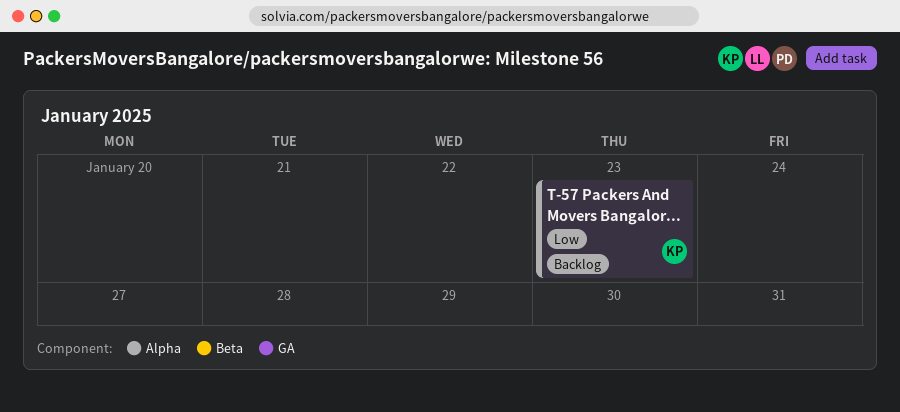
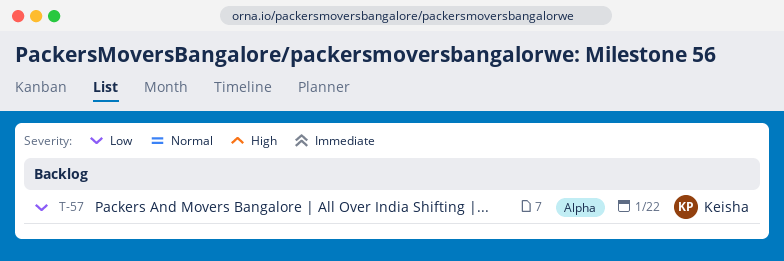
T-57, due: Jan 23 -> Jan 22

